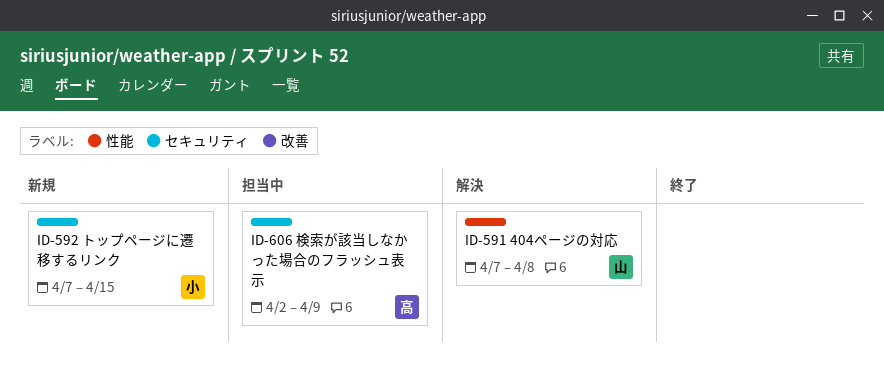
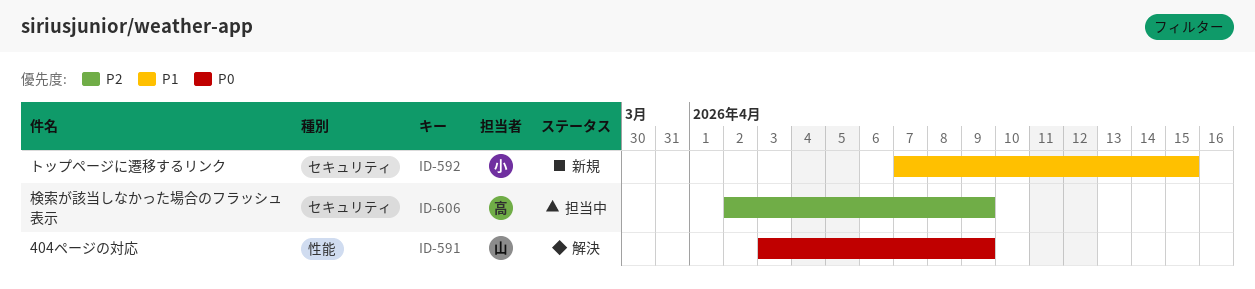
ID-591, start: Apr 7 -> Apr 3
ID-591, due: Apr 8 -> Apr 9

